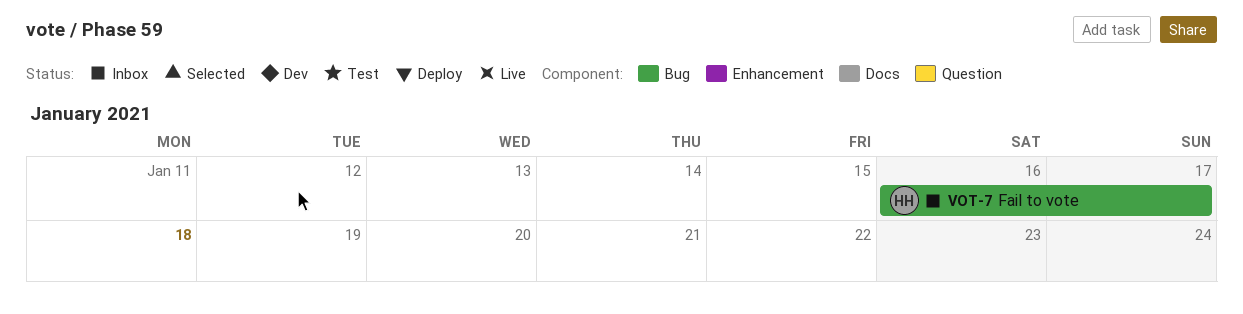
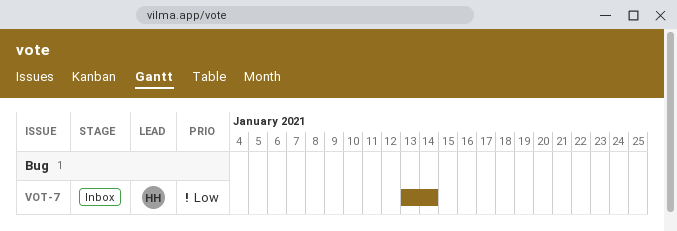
VOT-7, start: Jan 16 -> Jan 13
VOT-7, due: Jan 17 -> Jan 14

